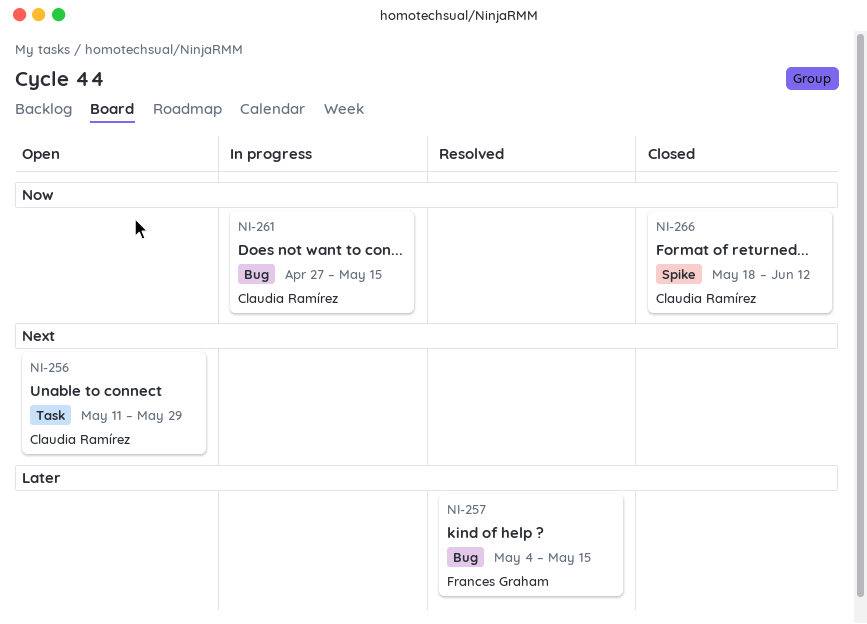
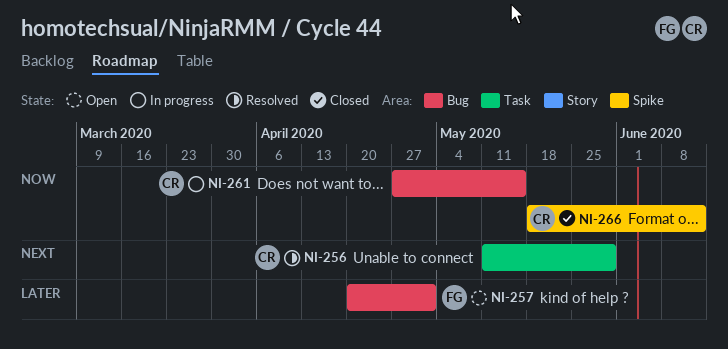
NI-256, status: Open -> Resolved
NI-257, status: Resolved -> Open
NI-257, start: May 4 -> Apr 20
NI-257, due: May 15 -> May 1

